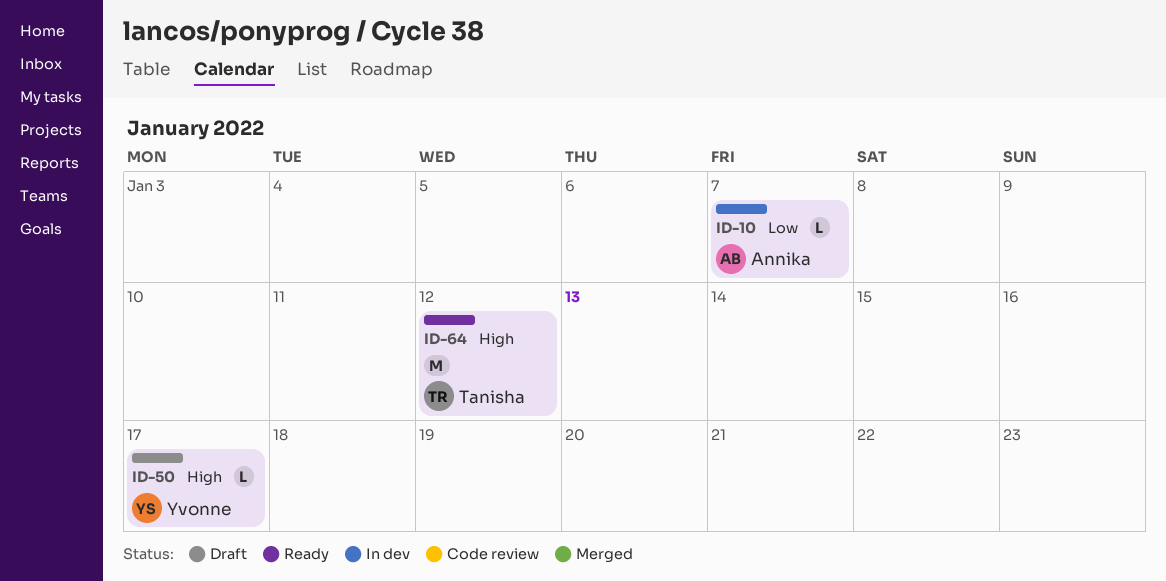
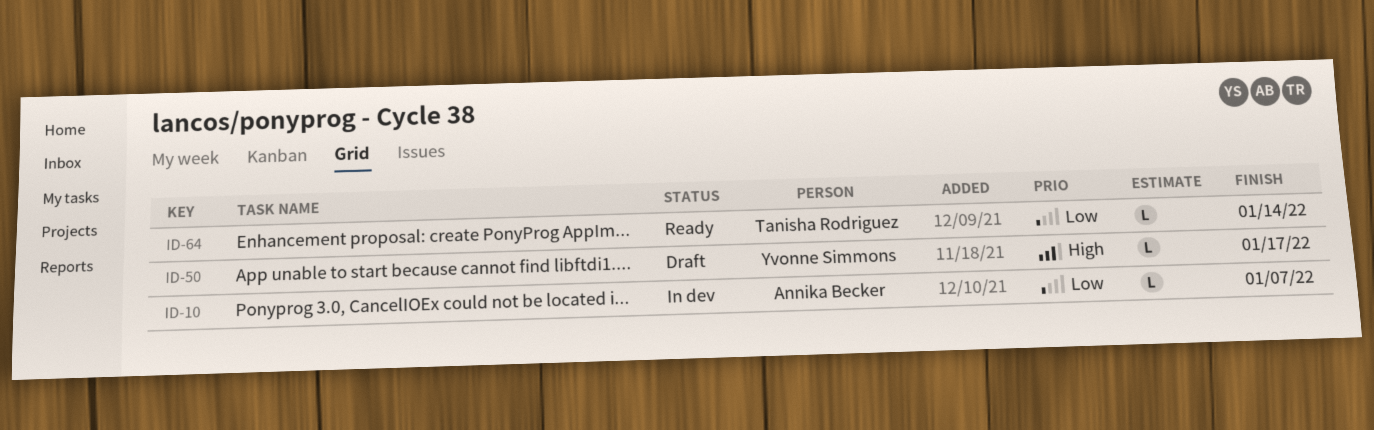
ID-64, priority: High -> Low
ID-64, estimate: M -> L
ID-64, due: Jan 12 -> Jan 14

